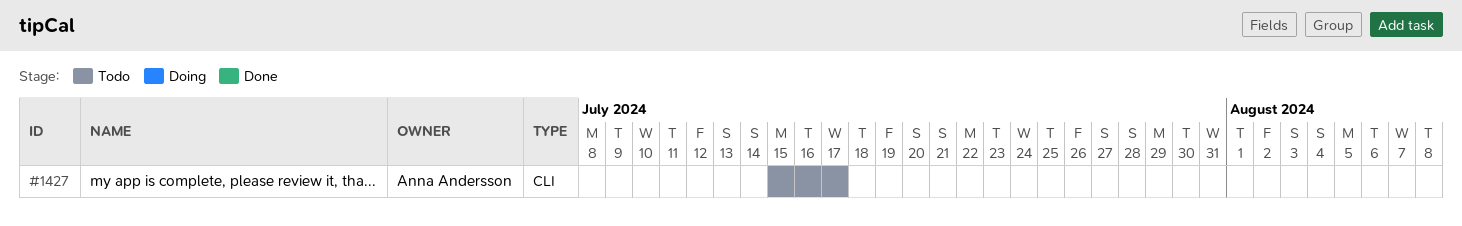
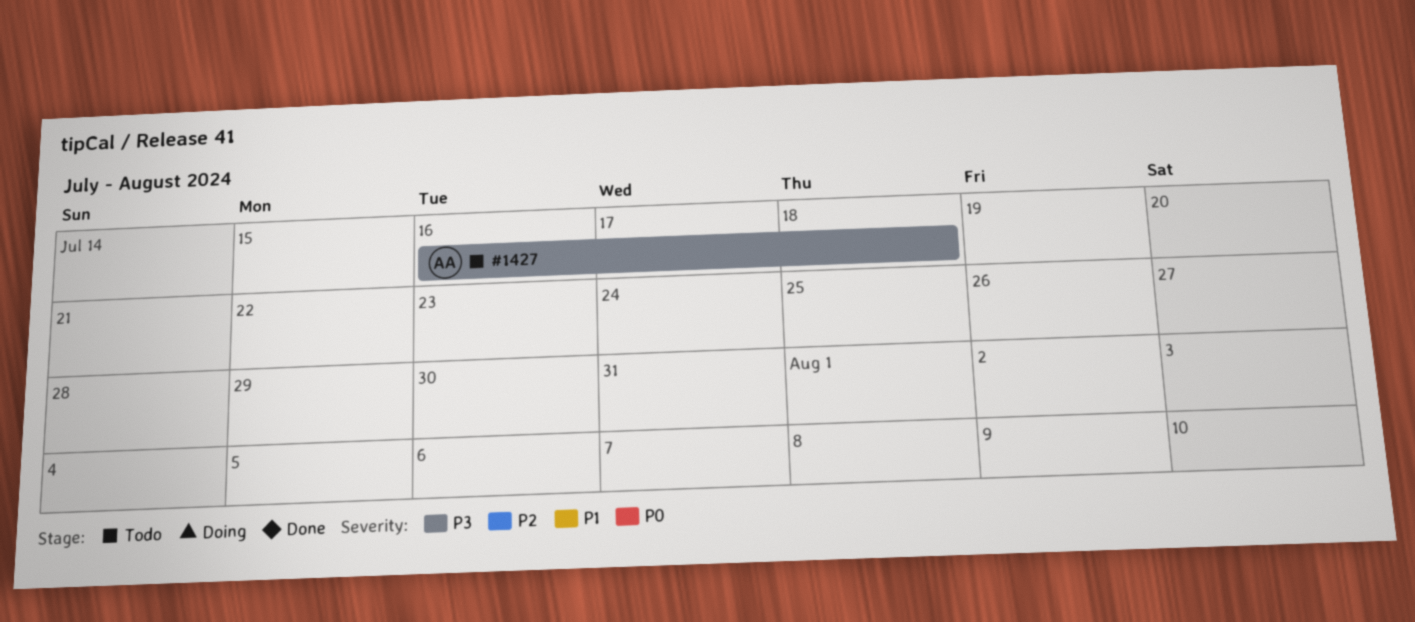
#1427, start: Jul 15 -> Jul 16
#1427, due: Jul 17 -> Jul 18

